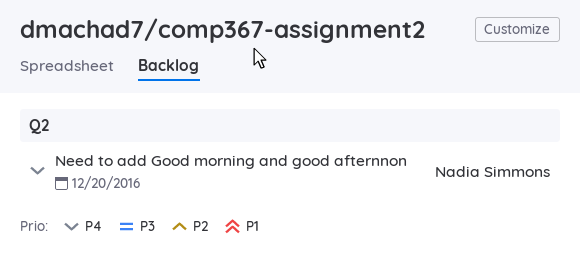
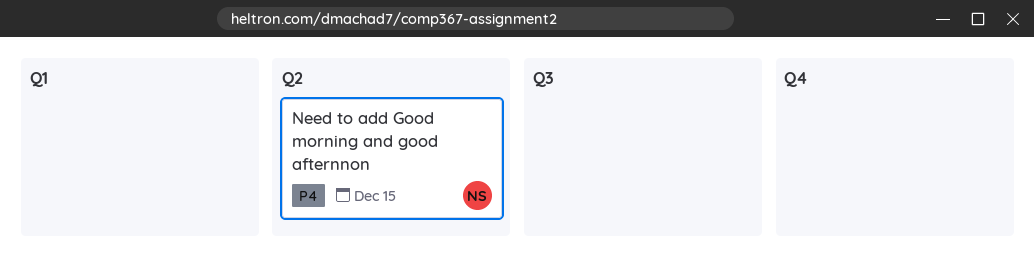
Need to add Good morning and good afternnon, due: Dec 20 -> Dec 15

